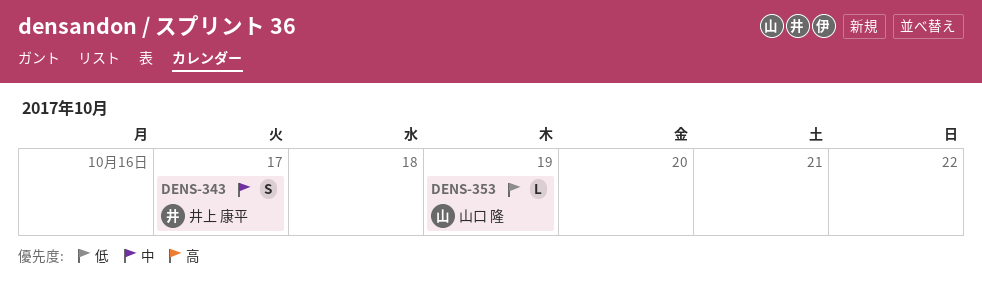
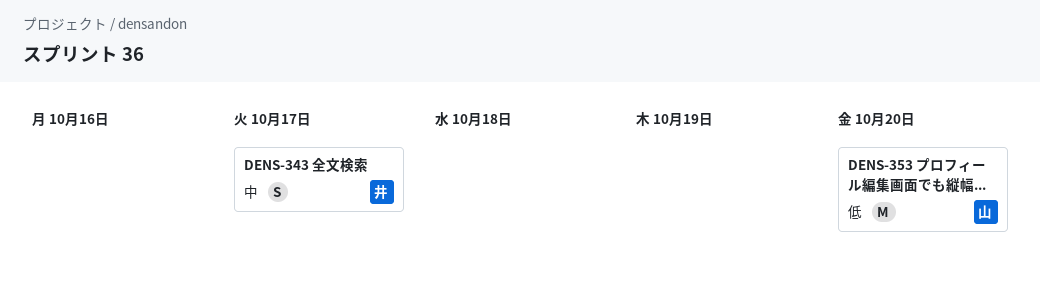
DENS-353, estimate: L -> M
DENS-353, due: Oct 19 -> Oct 20

